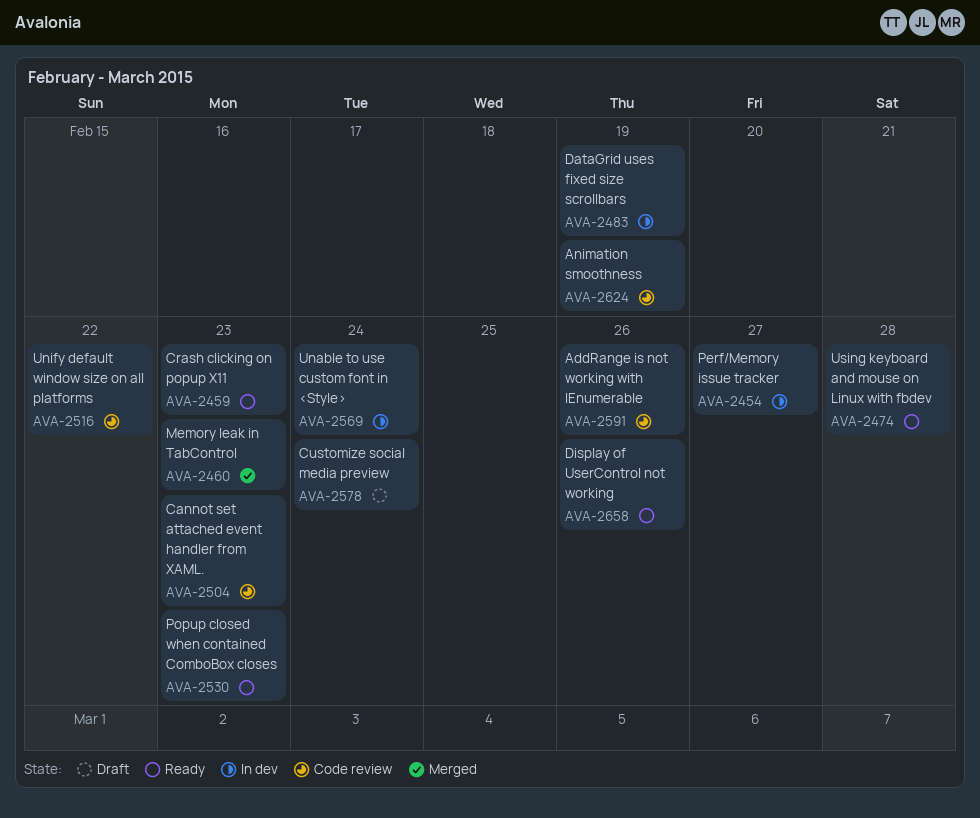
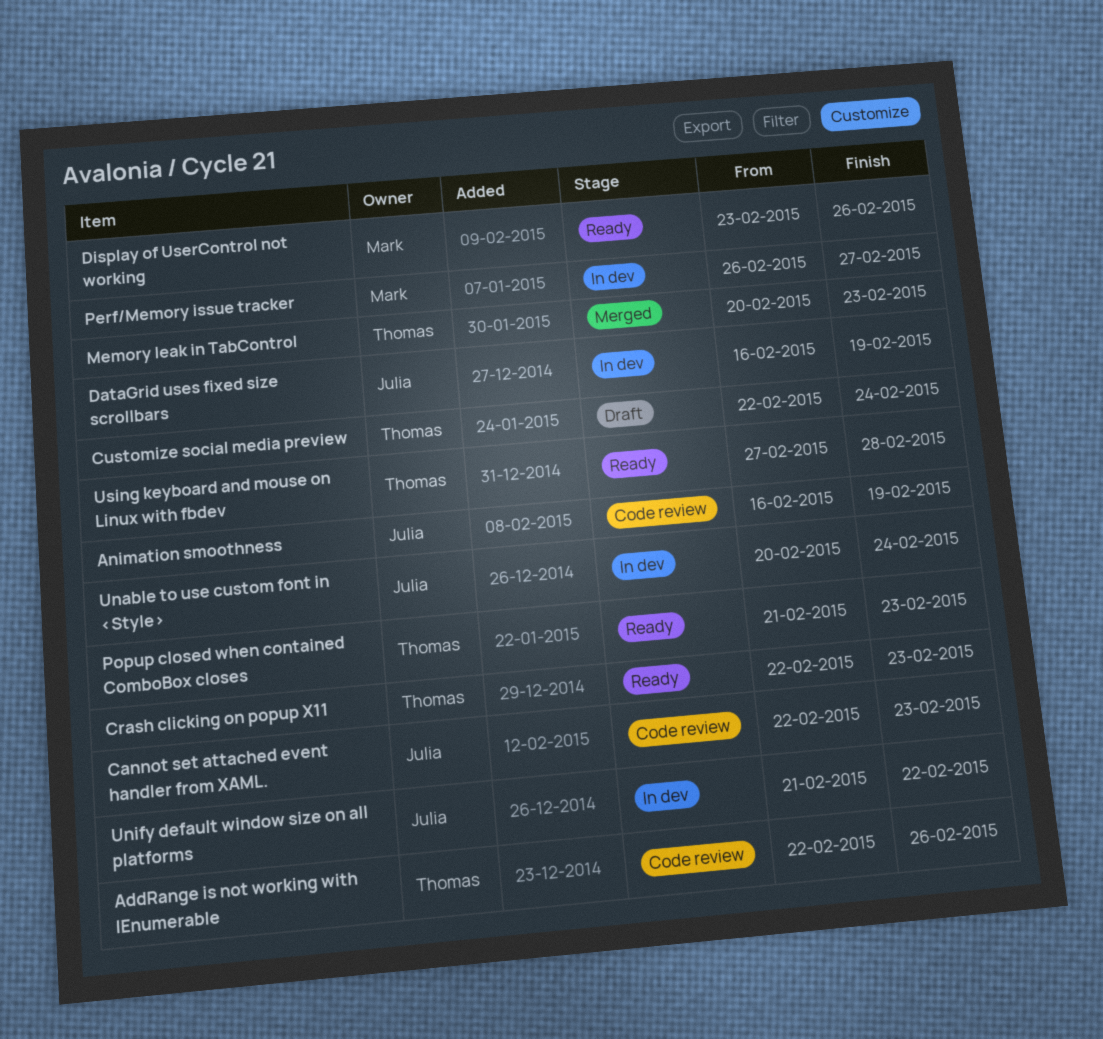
Unify default window size on all platforms, status: Code review -> In dev

